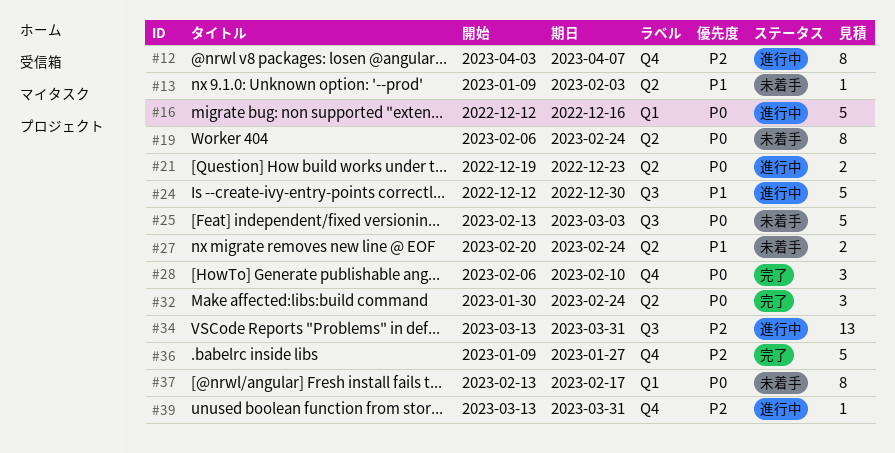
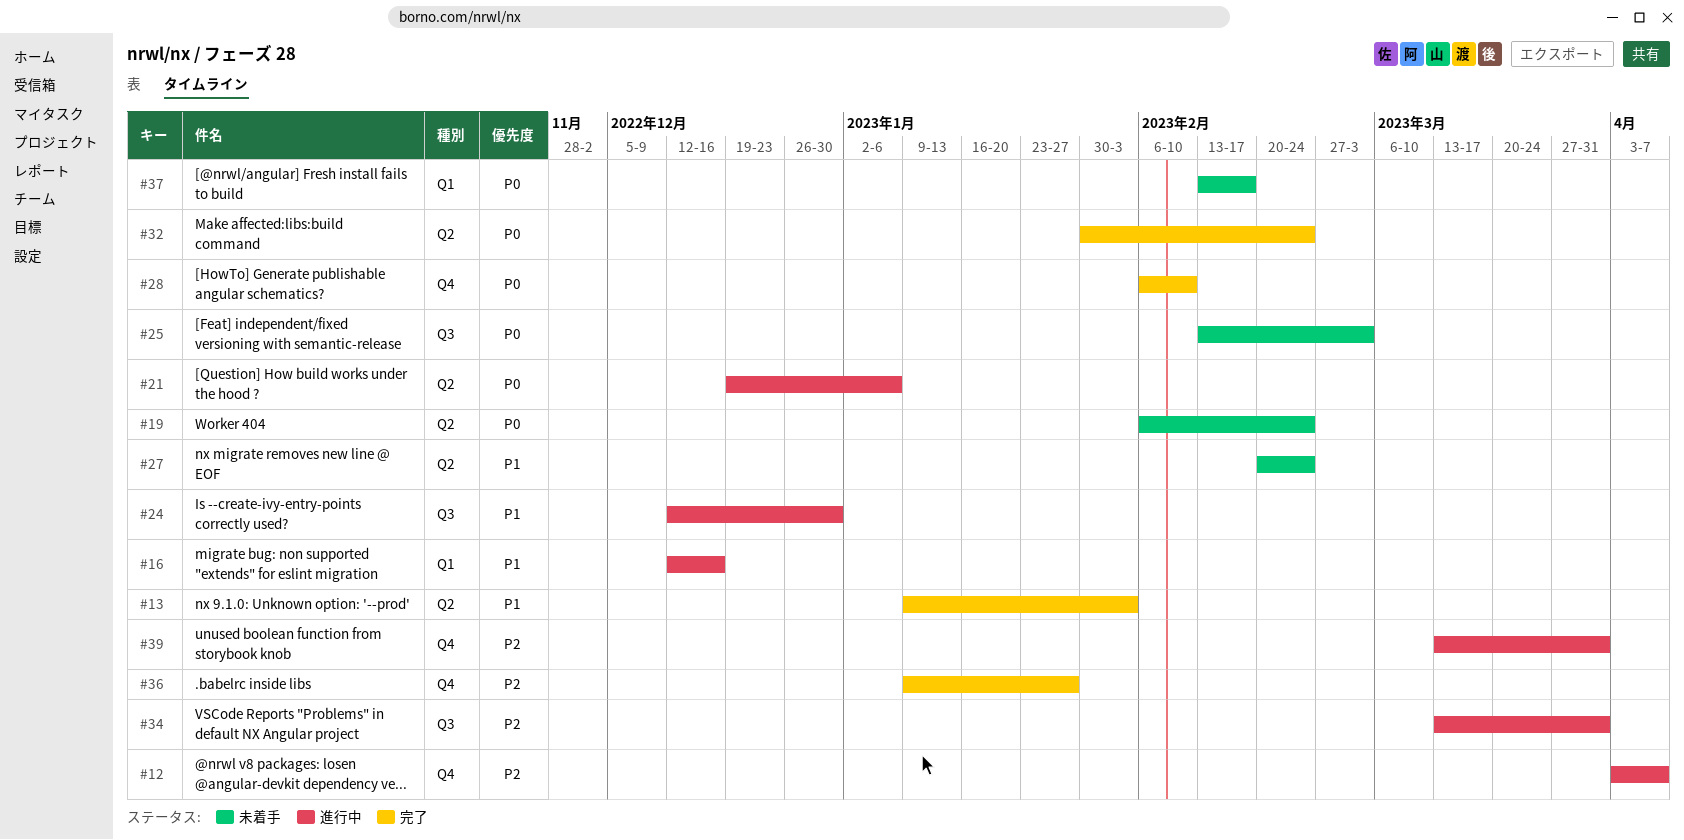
#13, status: 未着手 -> 完了
#16, priority: P0 -> P1
#21, due: Dec 23 -> Jan 6

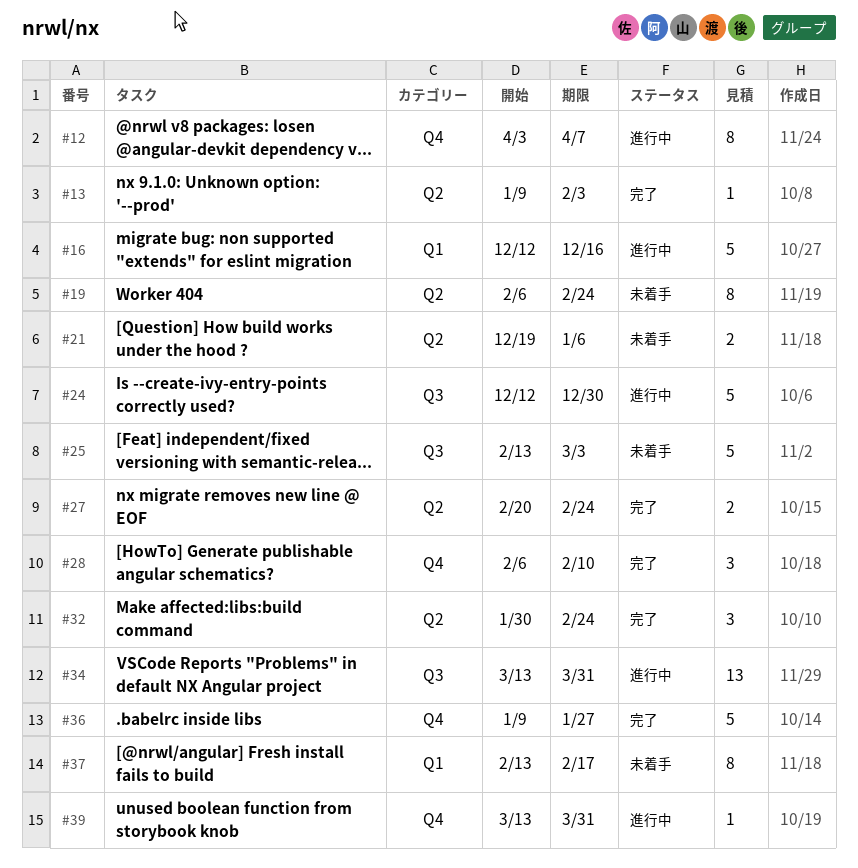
#21, status: 進行中 -> 未着手
#27, status: 未着手 -> 完了

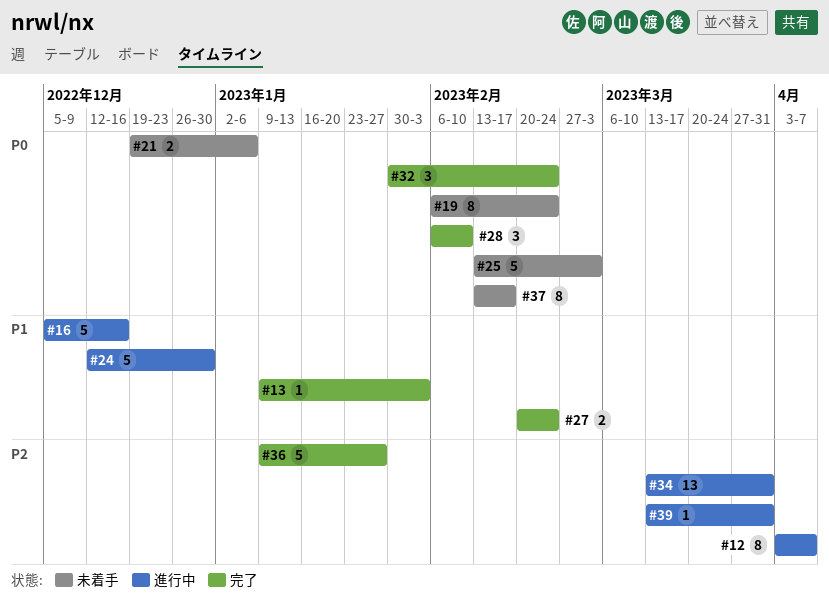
#16, start: Dec 12 -> Dec 5

